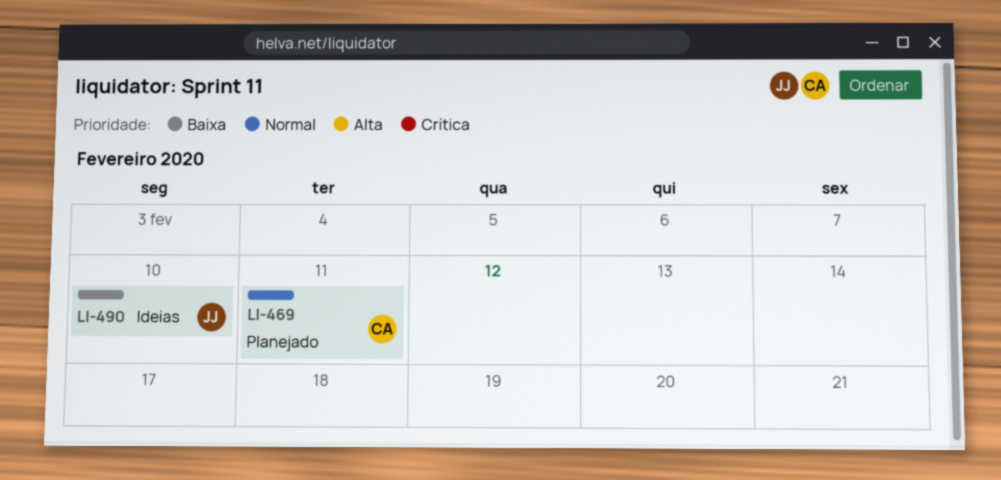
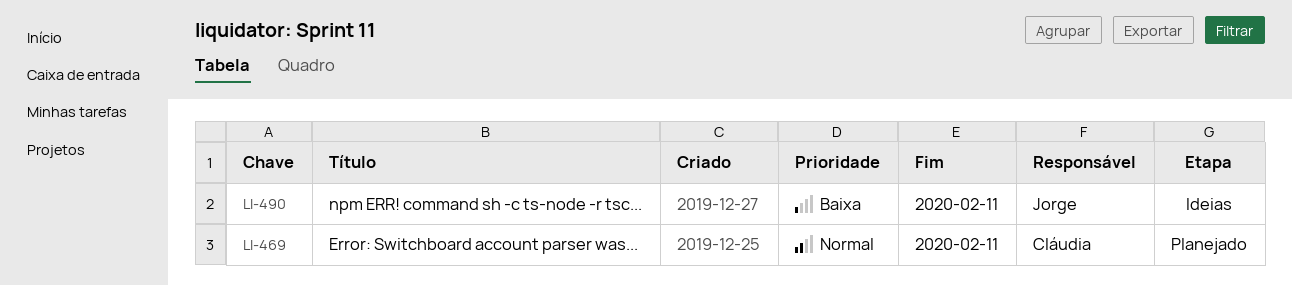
LI-490, due: Feb 10 -> Feb 11

